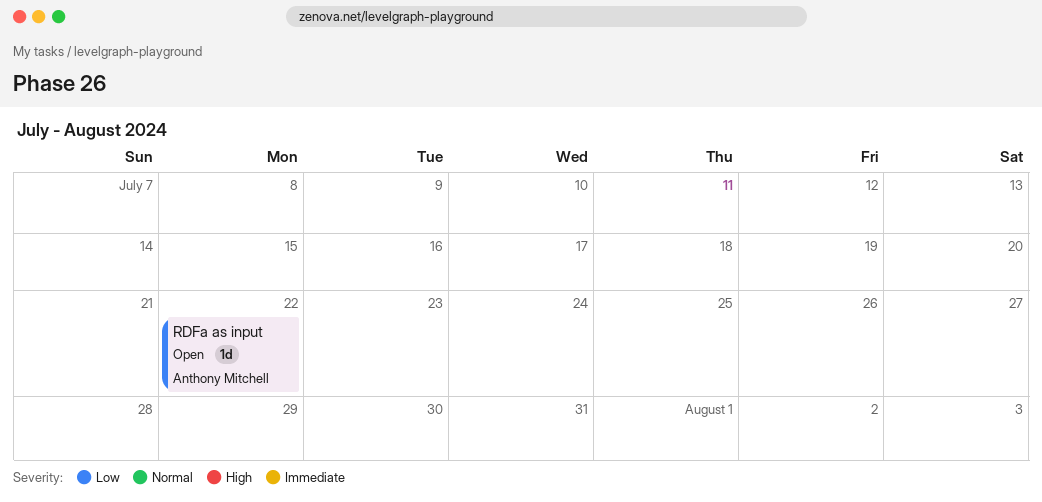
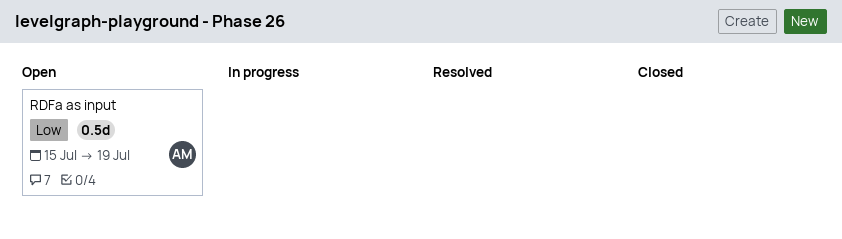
RDFa as input, estimate: 1d -> 0.5d
RDFa as input, due: Jul 22 -> Jul 19

